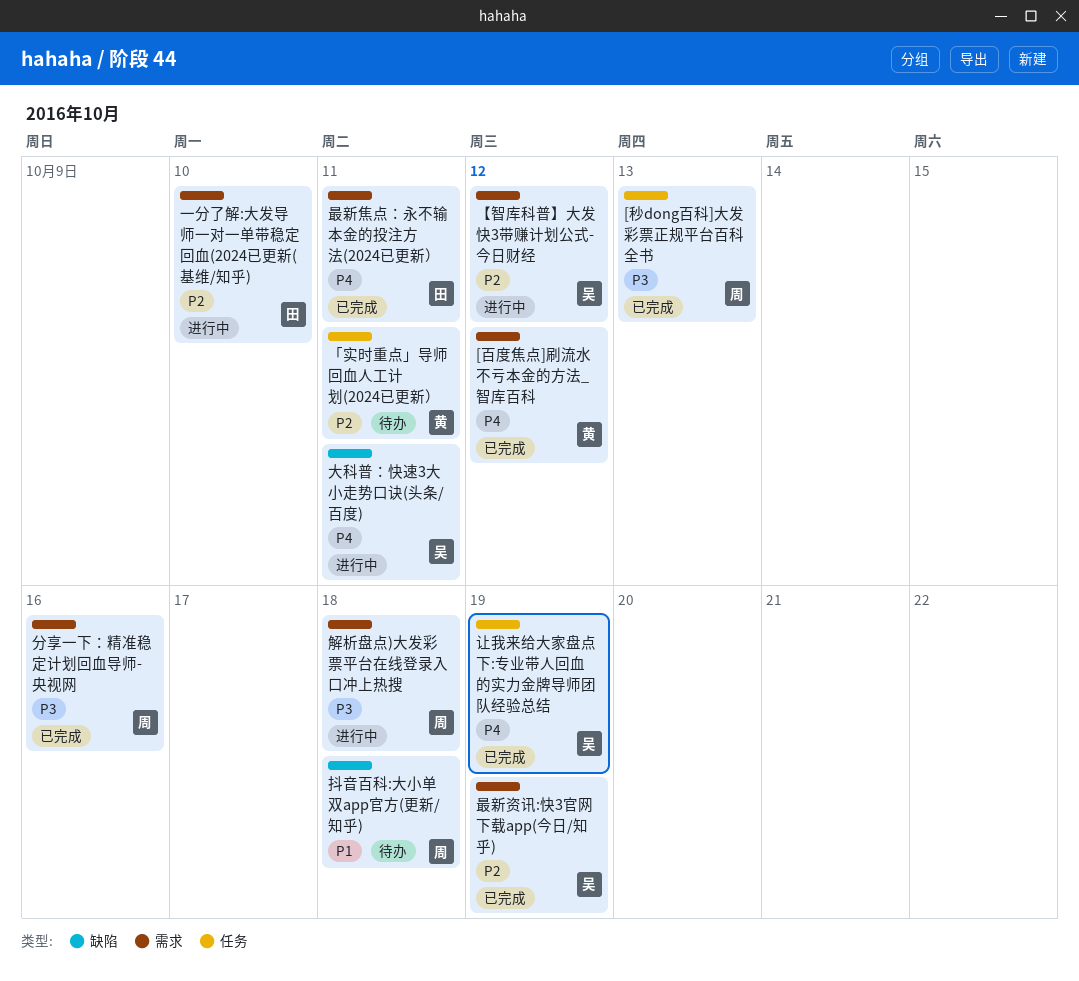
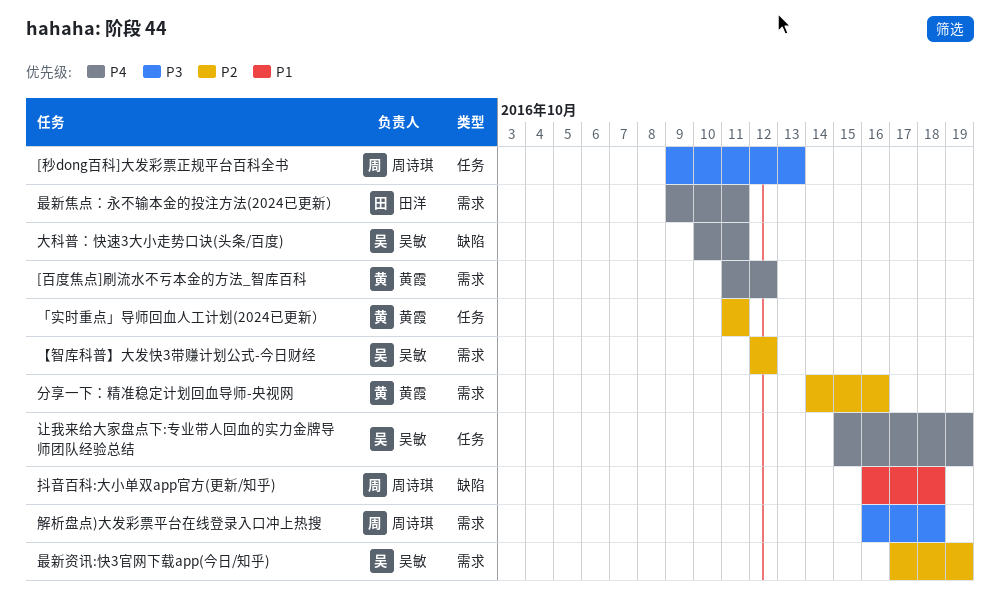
一分了解:大发导师一对一单带稳定回血(2024已更新(基维/知乎): present -> none
分享一下：精准稳定计划回血导师-央视网, owner: 周诗琪 -> 黄霞
分享一下：精准稳定计划回血导师-央视网, priority: P3 -> P2

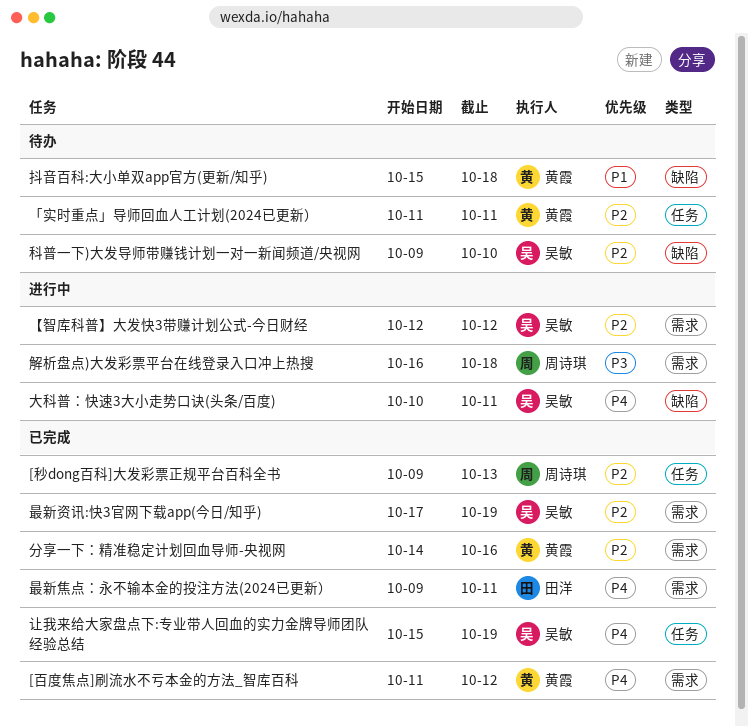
[秒dong百科]大发彩票正规平台百科全书, priority: P3 -> P2
抖音百科:大小单双app官方(更新/知乎), owner: 周诗琪 -> 黄霞
抖音百科:大小单双app官方(更新/知乎), start: Oct 16 -> Oct 15
科普一下)大发导师带赚钱计划一对一新闻频道/央视网: none -> present

